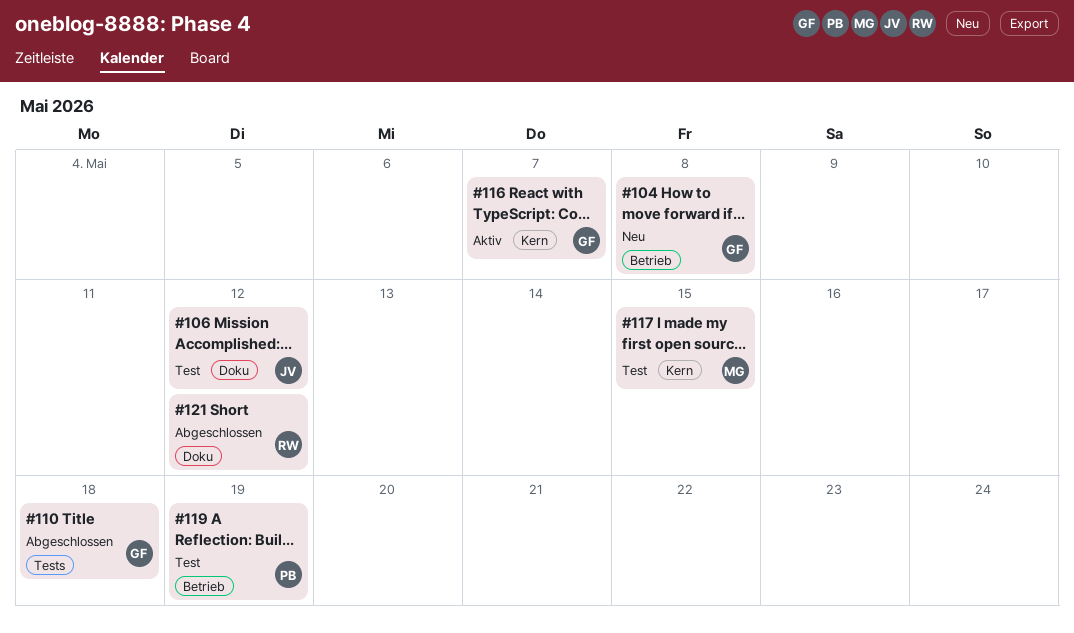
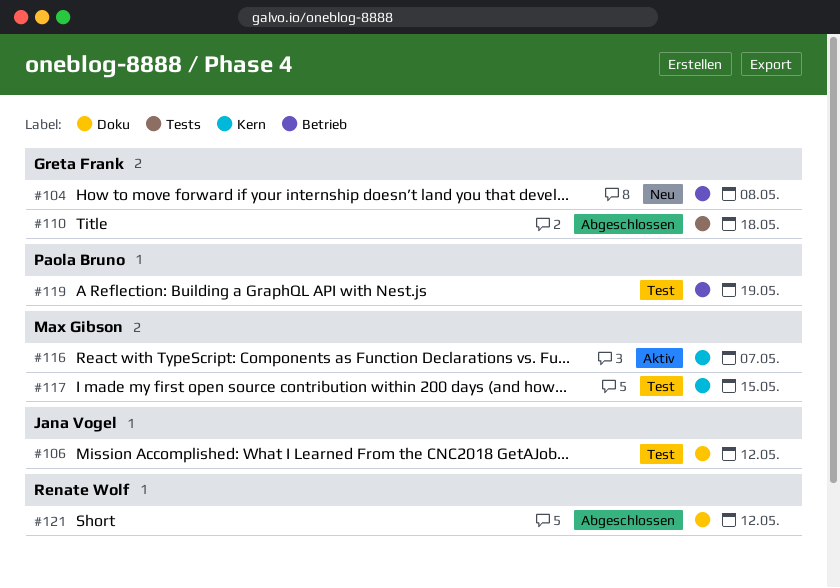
#116, owner: Greta Frank -> Max Gibson

